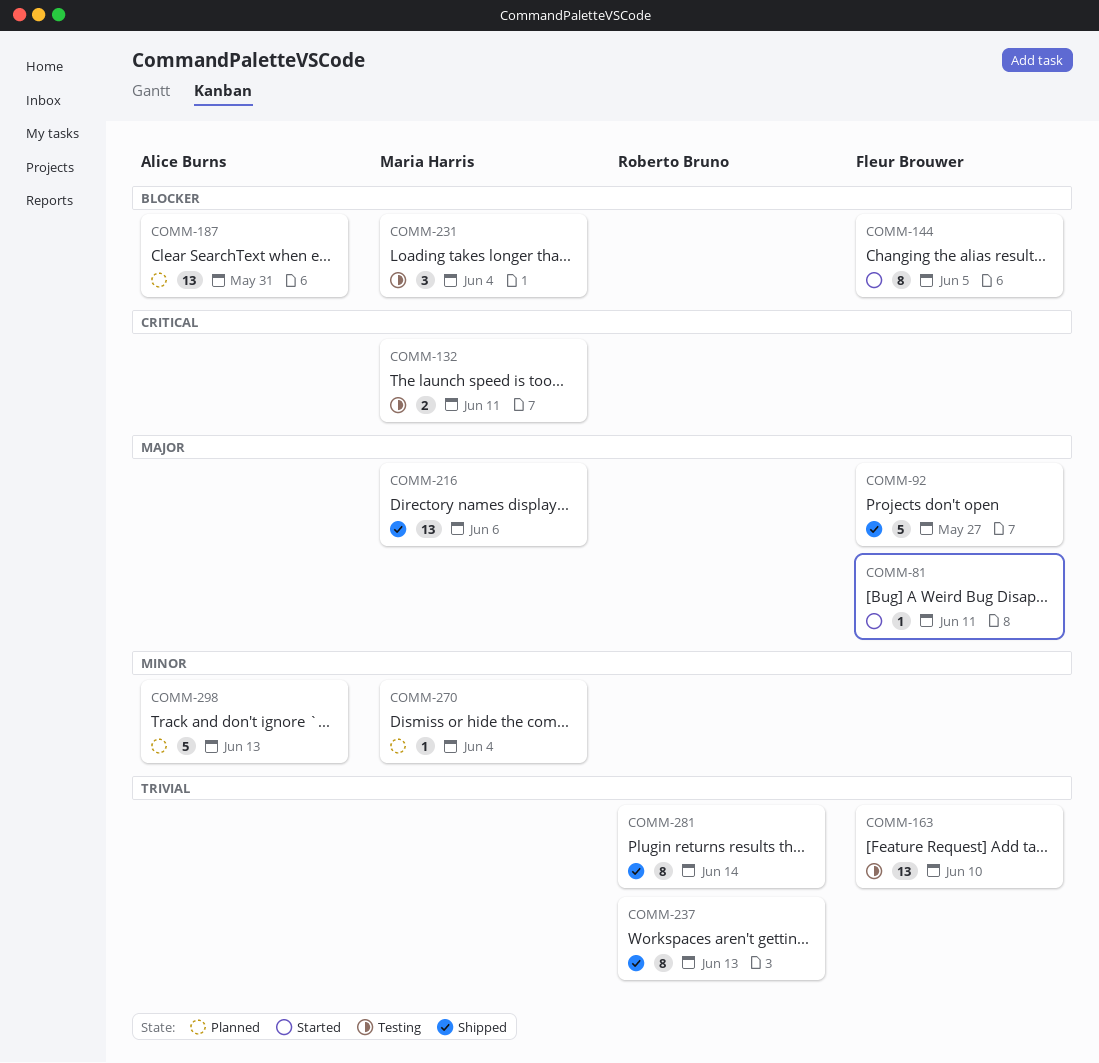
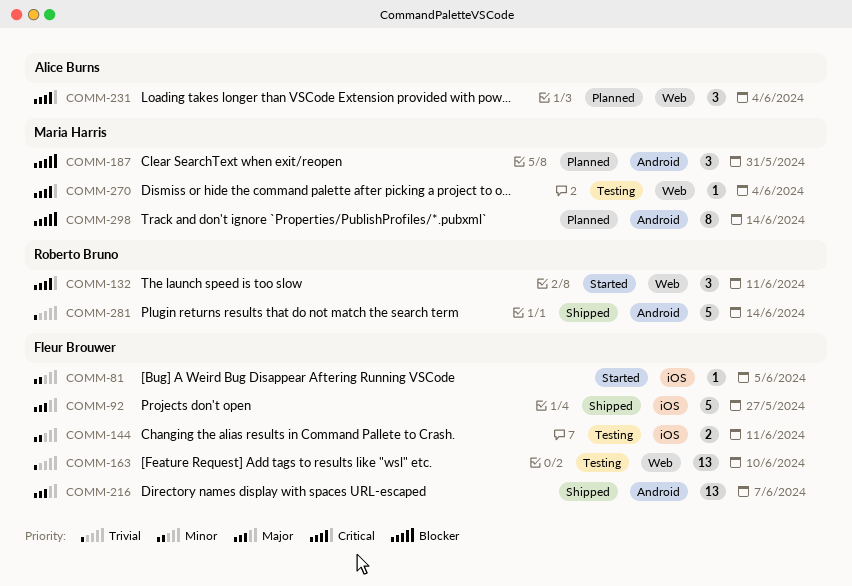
COMM-81, priority: Major -> Minor
COMM-81, due: Jun 11 -> Jun 5
COMM-132, status: Testing -> Started
COMM-132, owner: Maria Harris -> Roberto Bruno
COMM-132, estimate: 2 -> 3
COMM-144, status: Started -> Testing
COMM-144, priority: Blocker -> Minor
COMM-144, estimate: 8 -> 2
COMM-144, due: Jun 5 -> Jun 11
COMM-187, owner: Alice Burns -> Maria Harris
COMM-187, estimate: 13 -> 3
COMM-216, owner: Maria Harris -> Fleur Brouwer
COMM-216, due: Jun 6 -> Jun 7
COMM-231, status: Testing -> Planned
COMM-231, owner: Maria Harris -> Alice Burns
COMM-231, priority: Blocker -> Critical
COMM-237: present -> none
COMM-270, status: Planned -> Testing
COMM-270, priority: Minor -> Critical
COMM-281, estimate: 8 -> 5
COMM-298, owner: Alice Burns -> Maria Harris
COMM-298, priority: Minor -> Blocker
COMM-298, estimate: 5 -> 8
COMM-298, due: Jun 13 -> Jun 14

